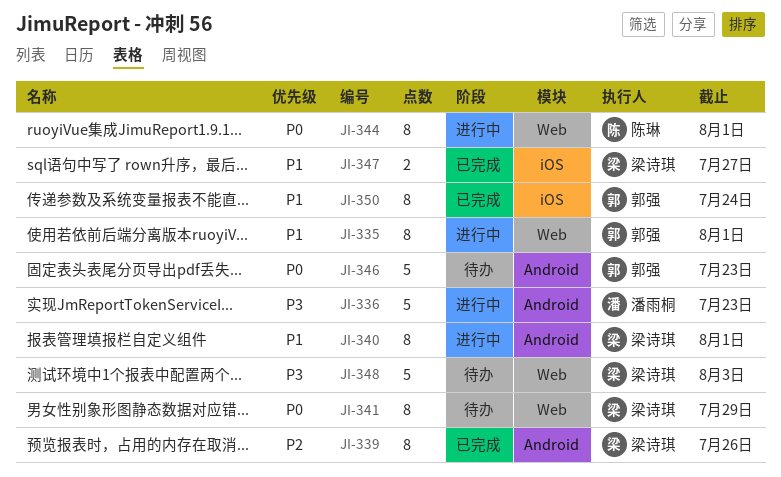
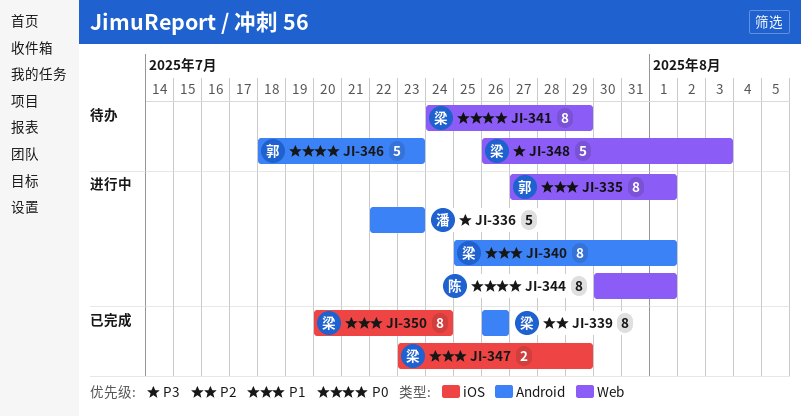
JI-347, due: Jul 27 -> Jul 29
JI-350, owner: 郭强 -> 梁诗琪

